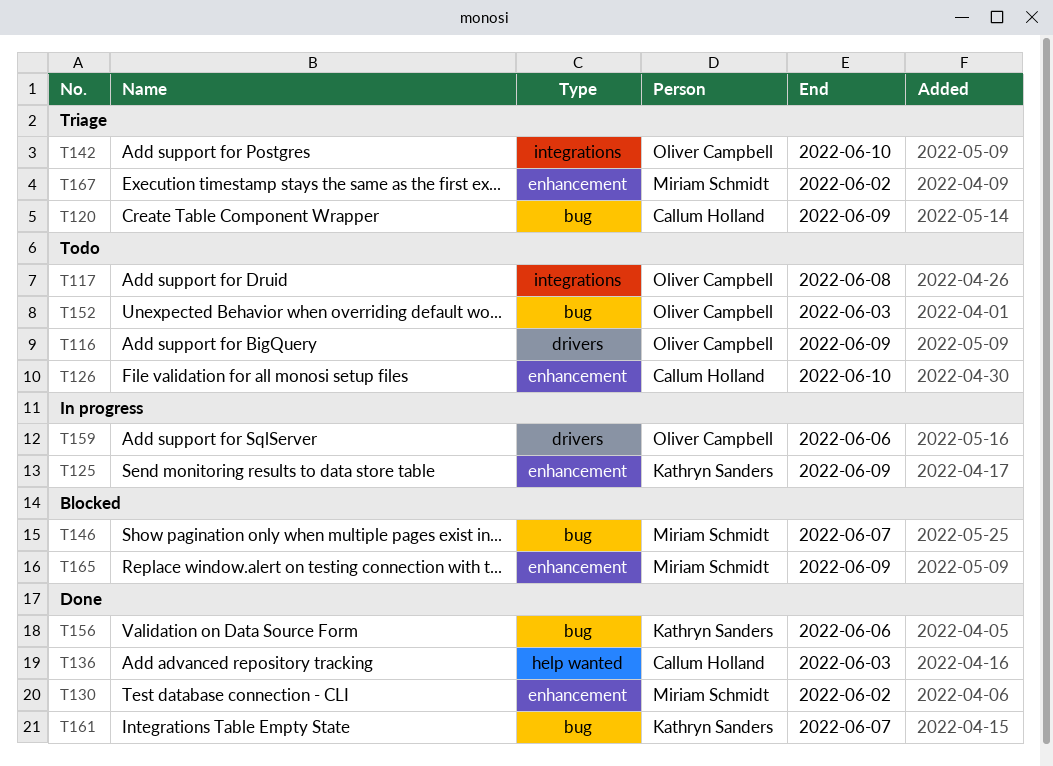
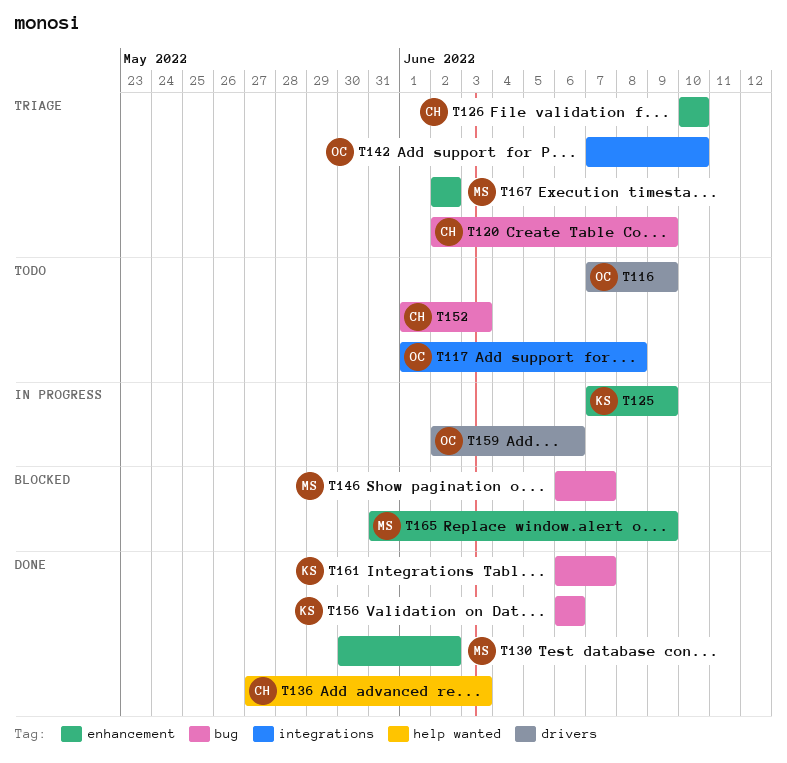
T126, status: Todo -> Triage
T152, owner: Oliver Campbell -> Callum Holland

